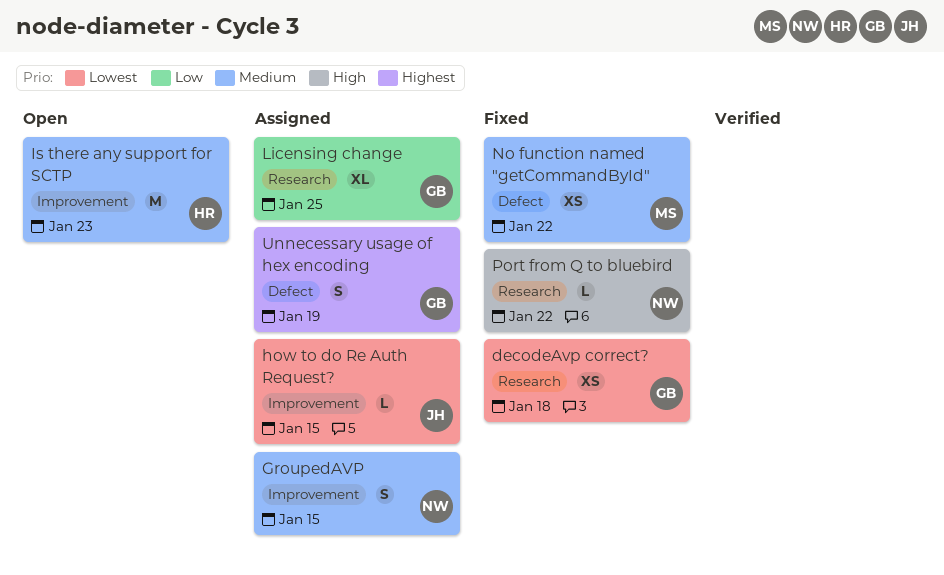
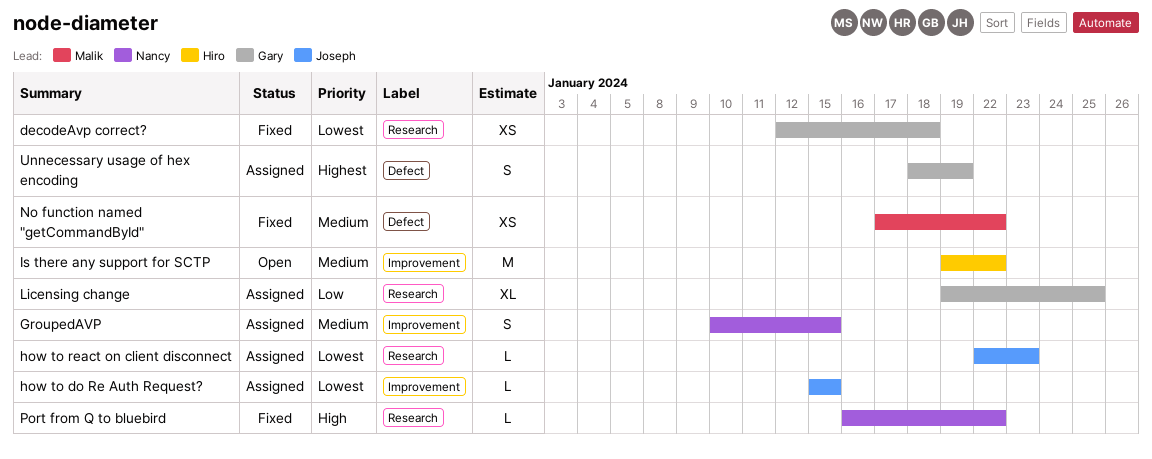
how to react on client disconnect: none -> present
Is there any support for SCTP, due: Jan 23 -> Jan 22

